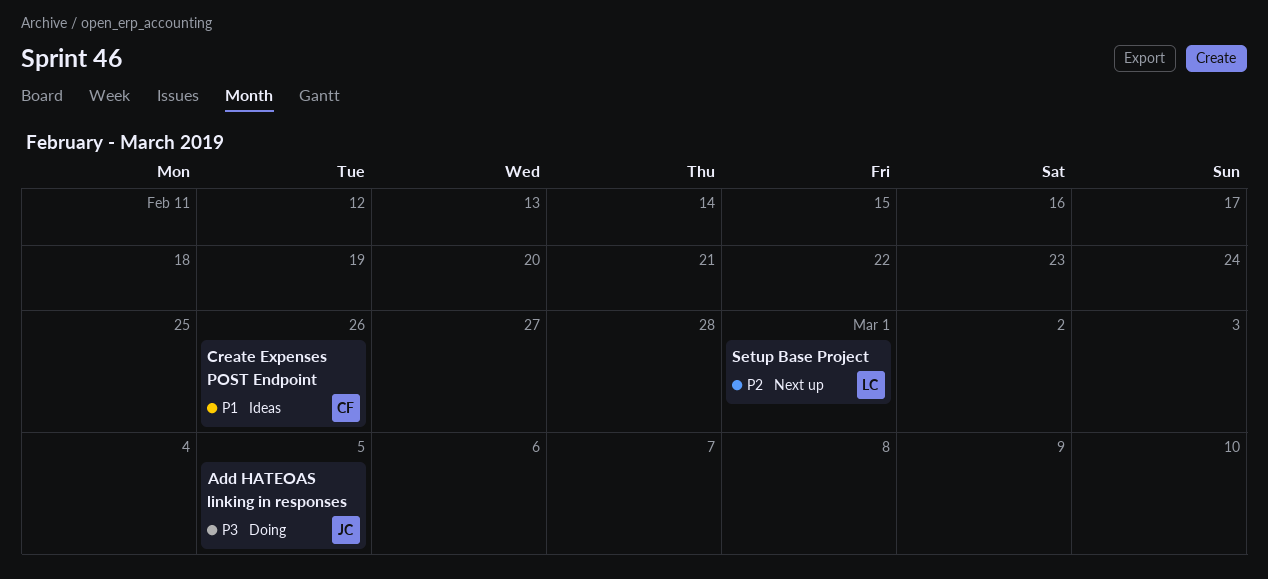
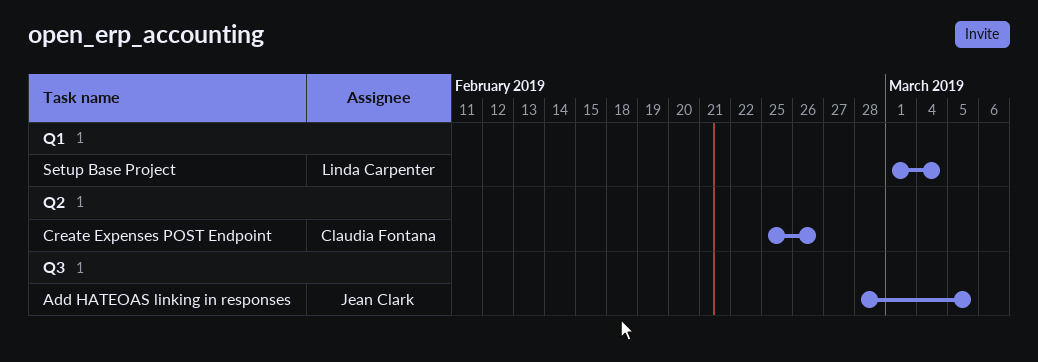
Setup Base Project, due: Mar 1 -> Mar 4

